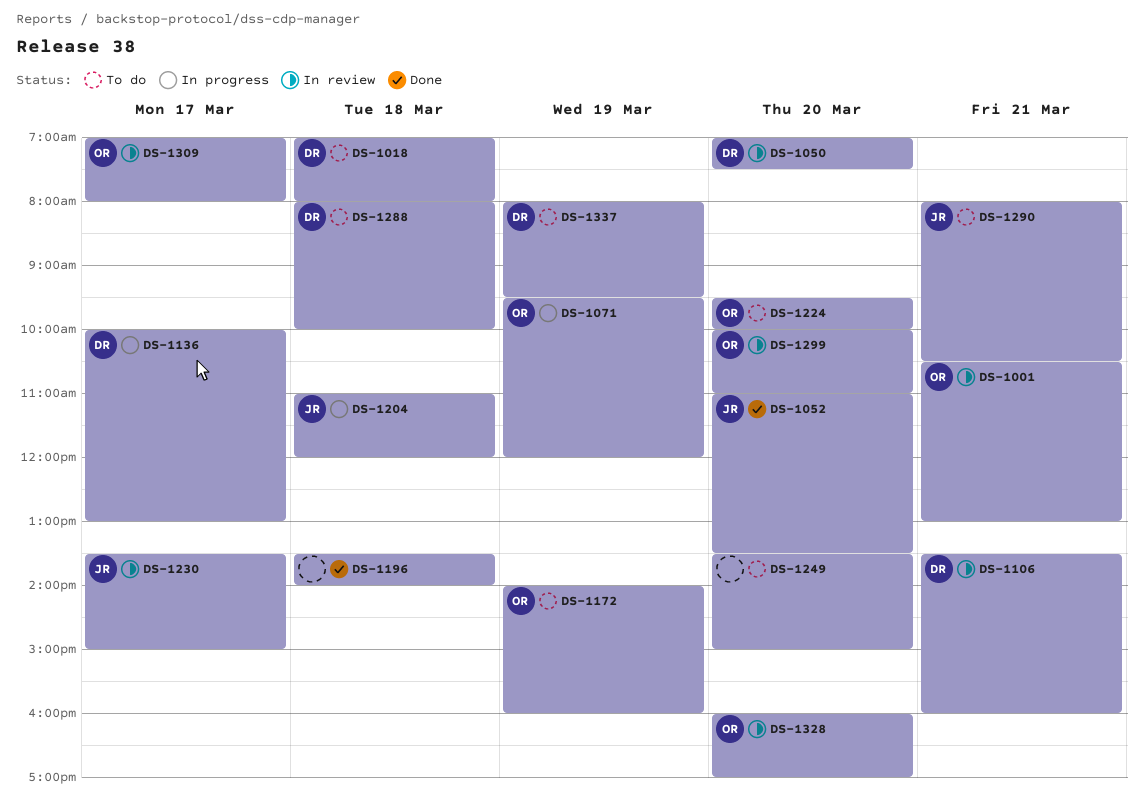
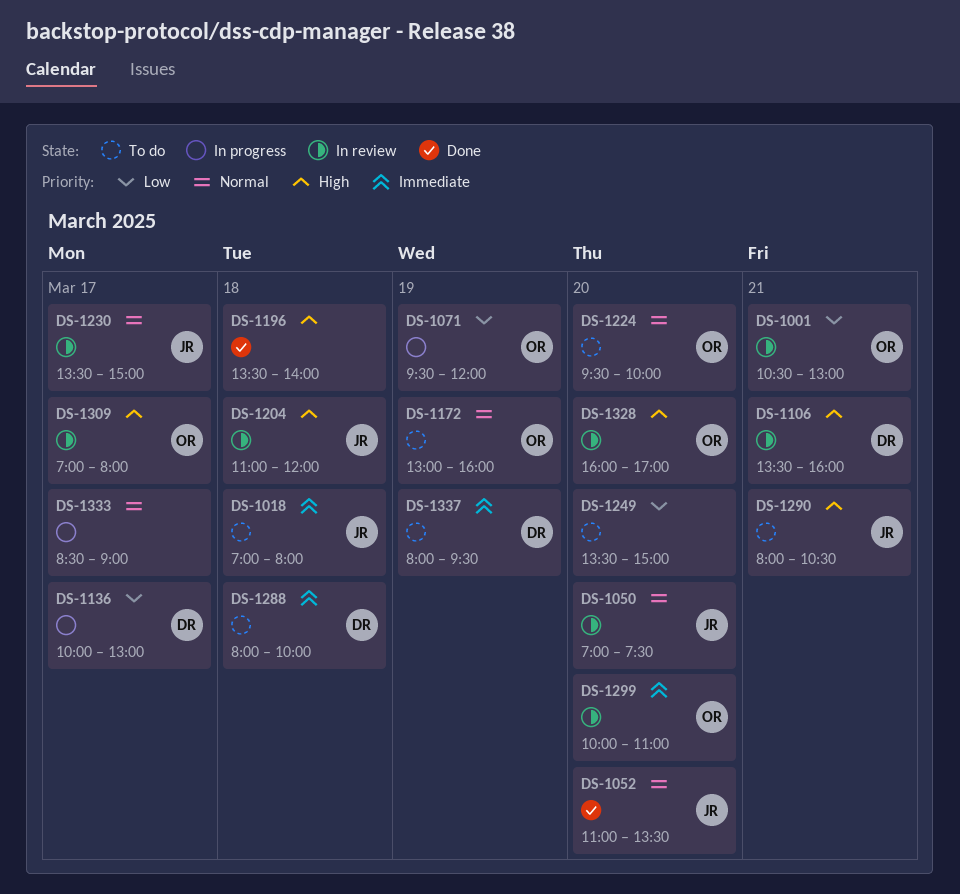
DS-1018, owner: DR -> JR
DS-1050, owner: DR -> JR
DS-1172, begins: 14:00 -> 13:00
DS-1204, status: In progress -> In review
DS-1333: none -> present

